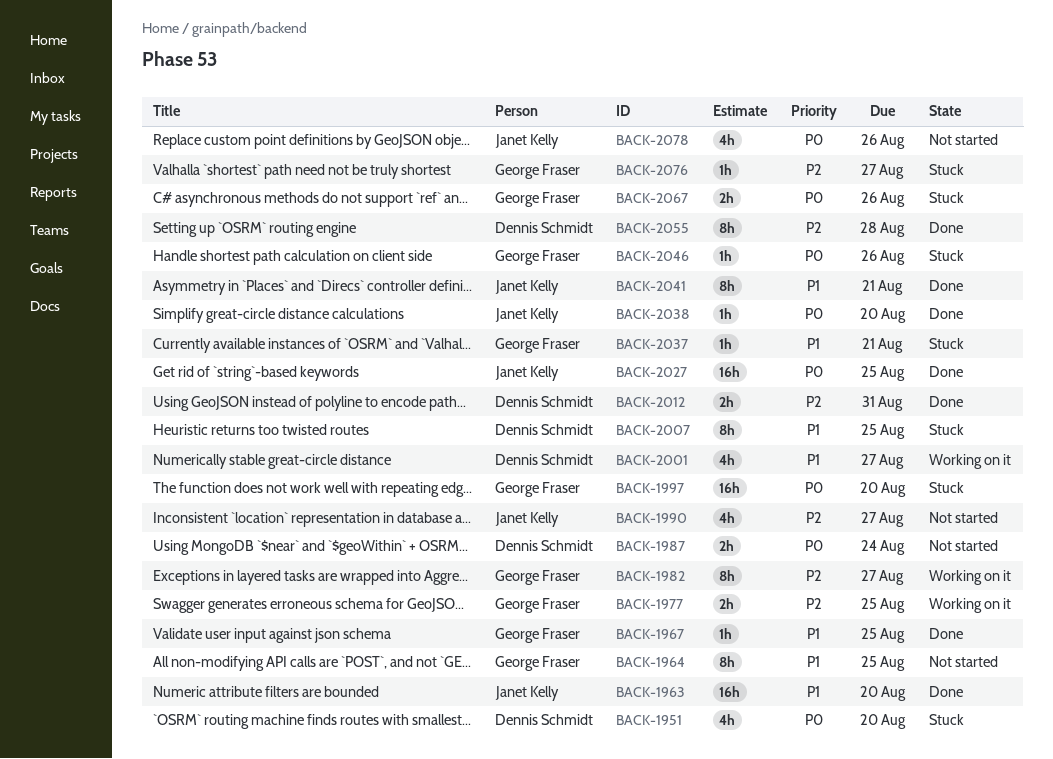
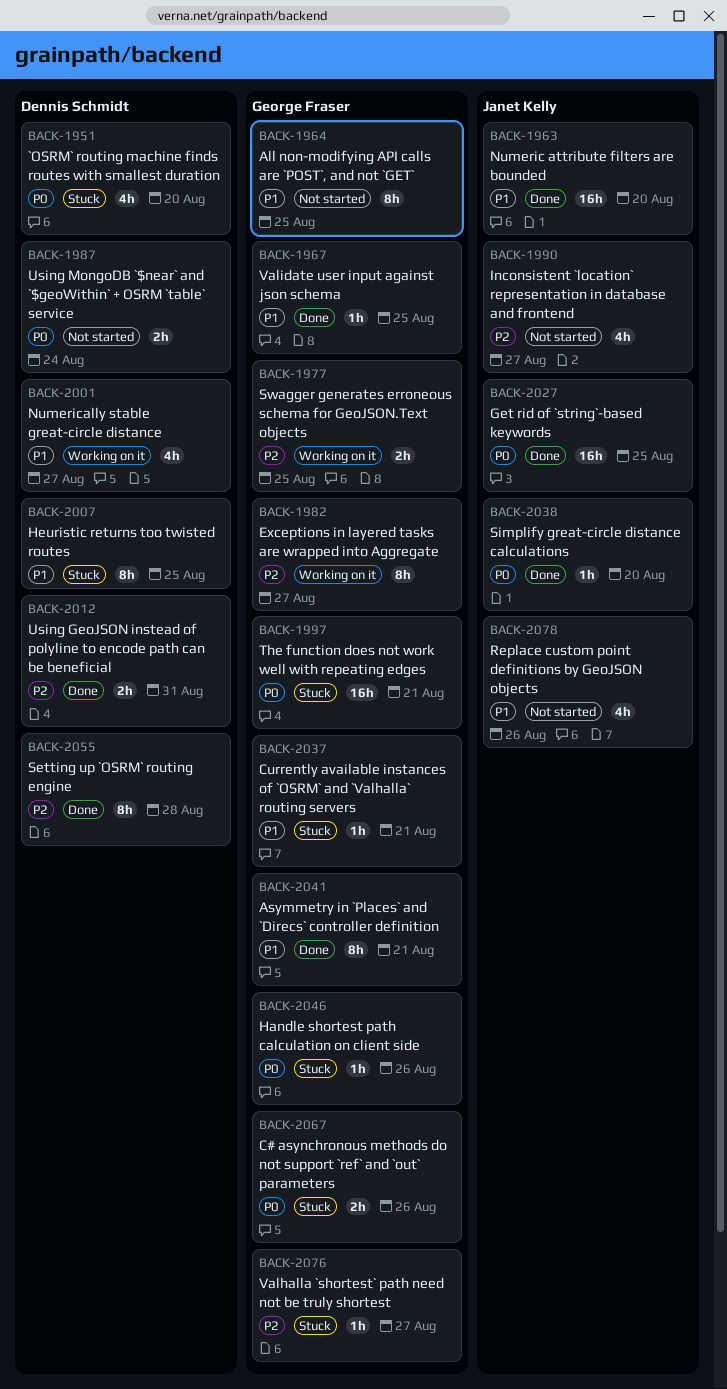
BACK-1997, due: Aug 20 -> Aug 21
BACK-2041, owner: Janet Kelly -> George Fraser
BACK-2078, priority: P0 -> P1

